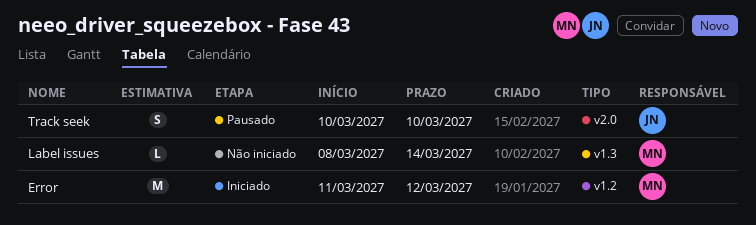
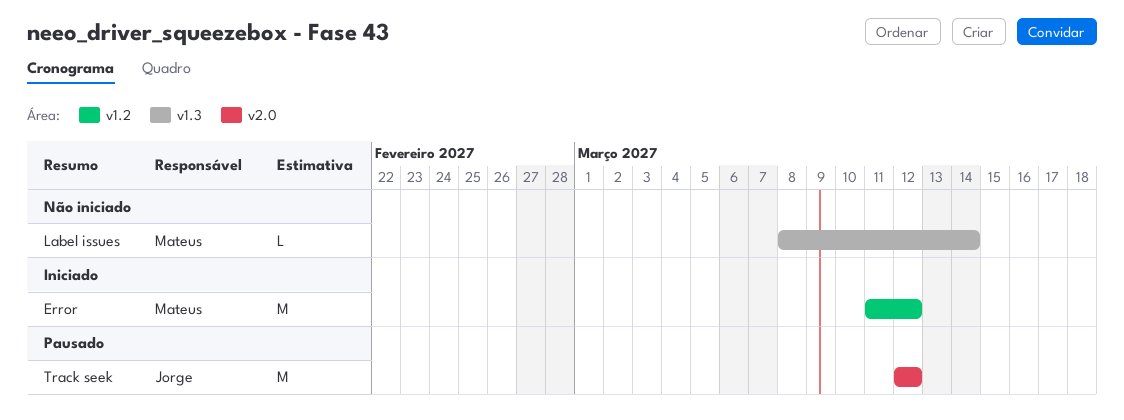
Track seek, estimate: S -> M
Track seek, start: Mar 10 -> Mar 12
Track seek, due: Mar 10 -> Mar 12

